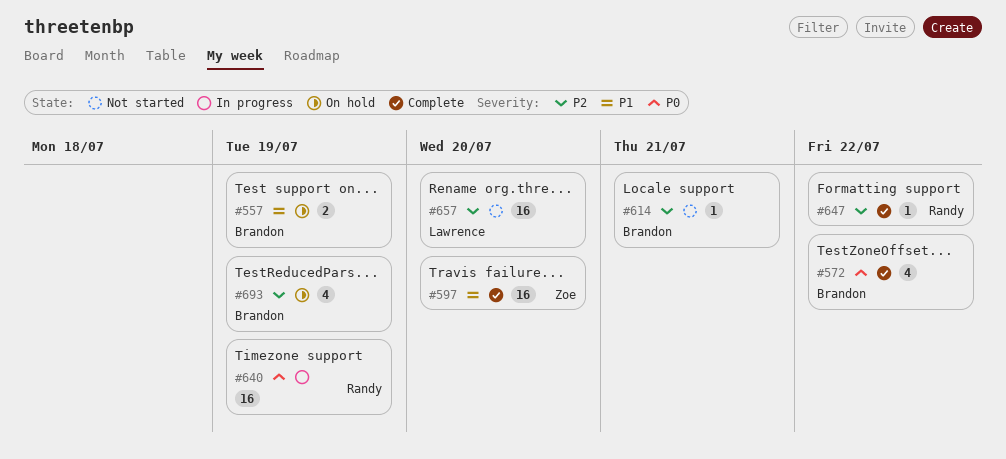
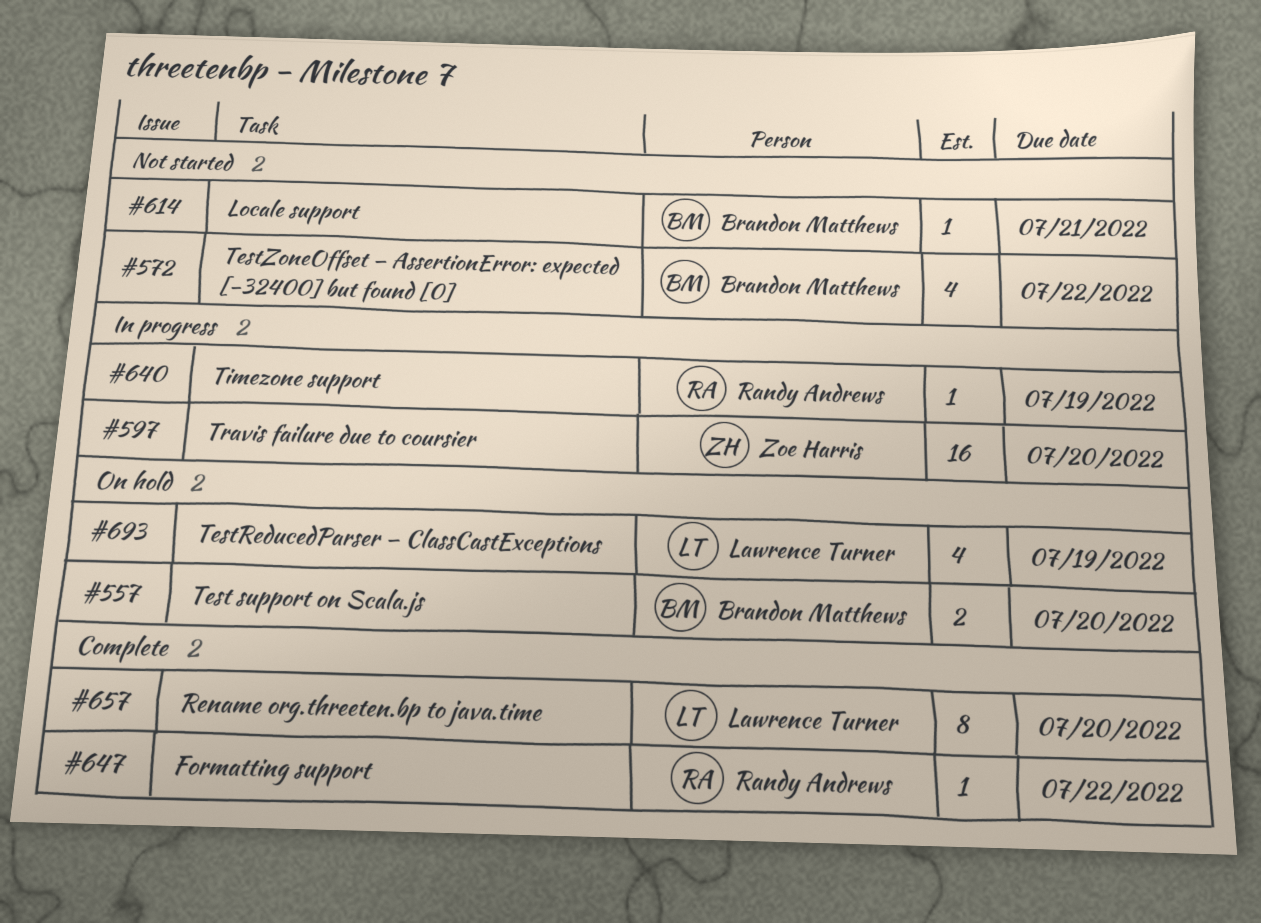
#557, due: Jul 19 -> Jul 20
#572, status: Complete -> Not started
#597, status: Complete -> In progress
#640, estimate: 16 -> 1
#657, status: Not started -> Complete
#657, estimate: 16 -> 8
#693, owner: Brandon Matthews -> Lawrence Turner

